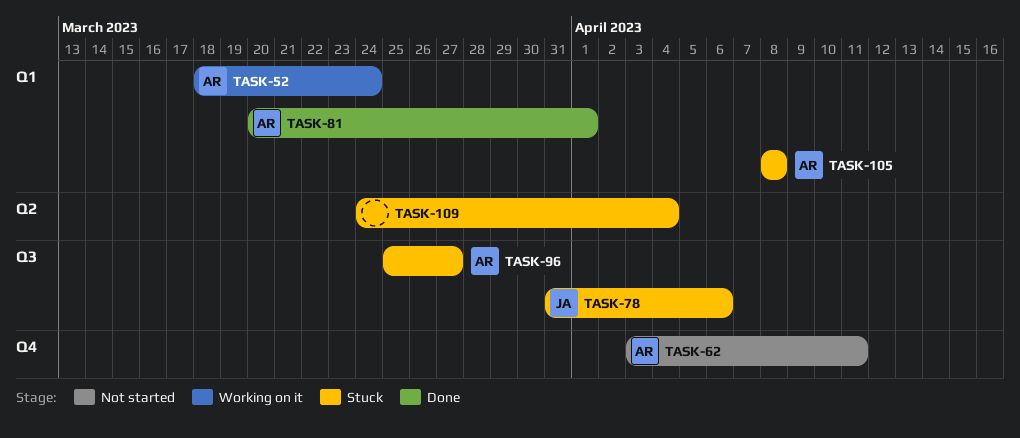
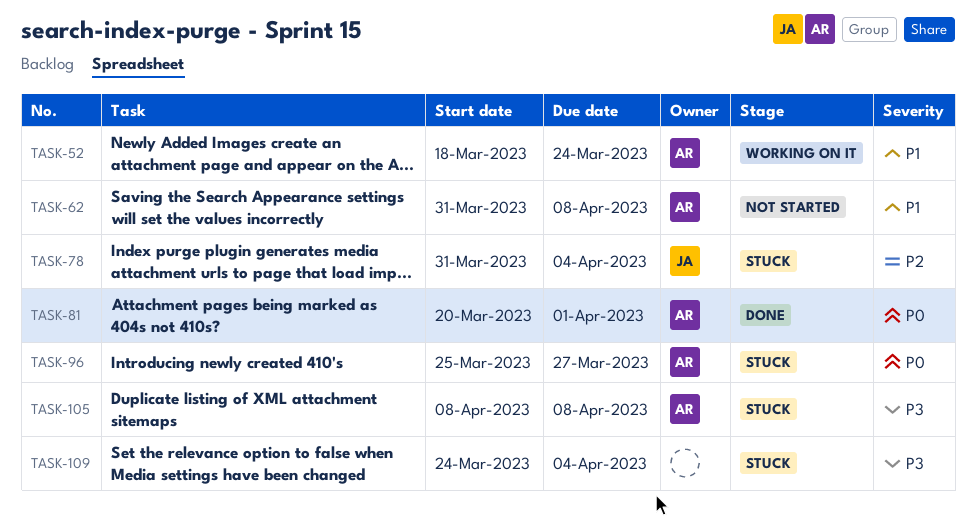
TASK-62, start: Apr 3 -> Mar 31
TASK-62, due: Apr 11 -> Apr 8
TASK-78, due: Apr 6 -> Apr 4

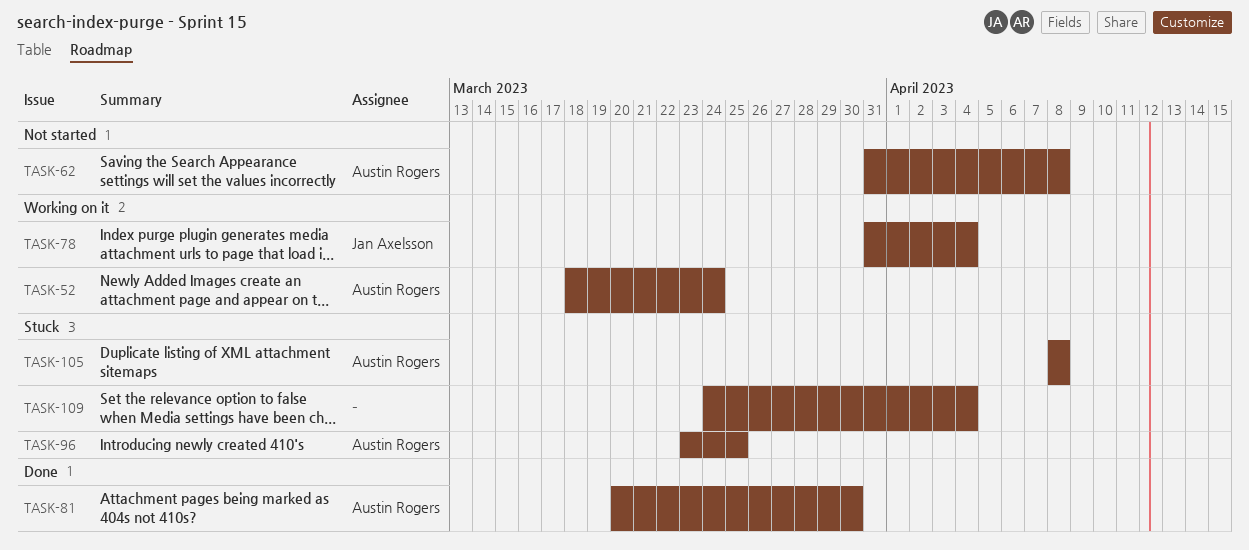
TASK-78, status: Stuck -> Working on it
TASK-81, due: Apr 1 -> Mar 30
TASK-96, start: Mar 25 -> Mar 23
TASK-96, due: Mar 27 -> Mar 25

